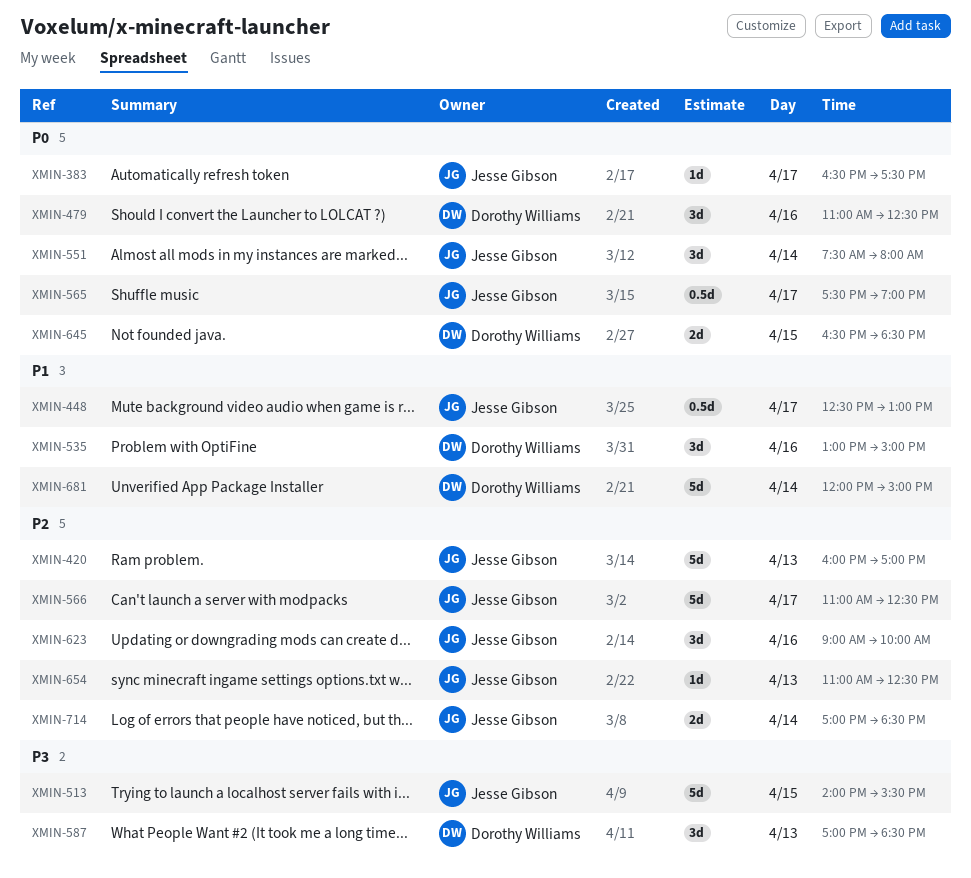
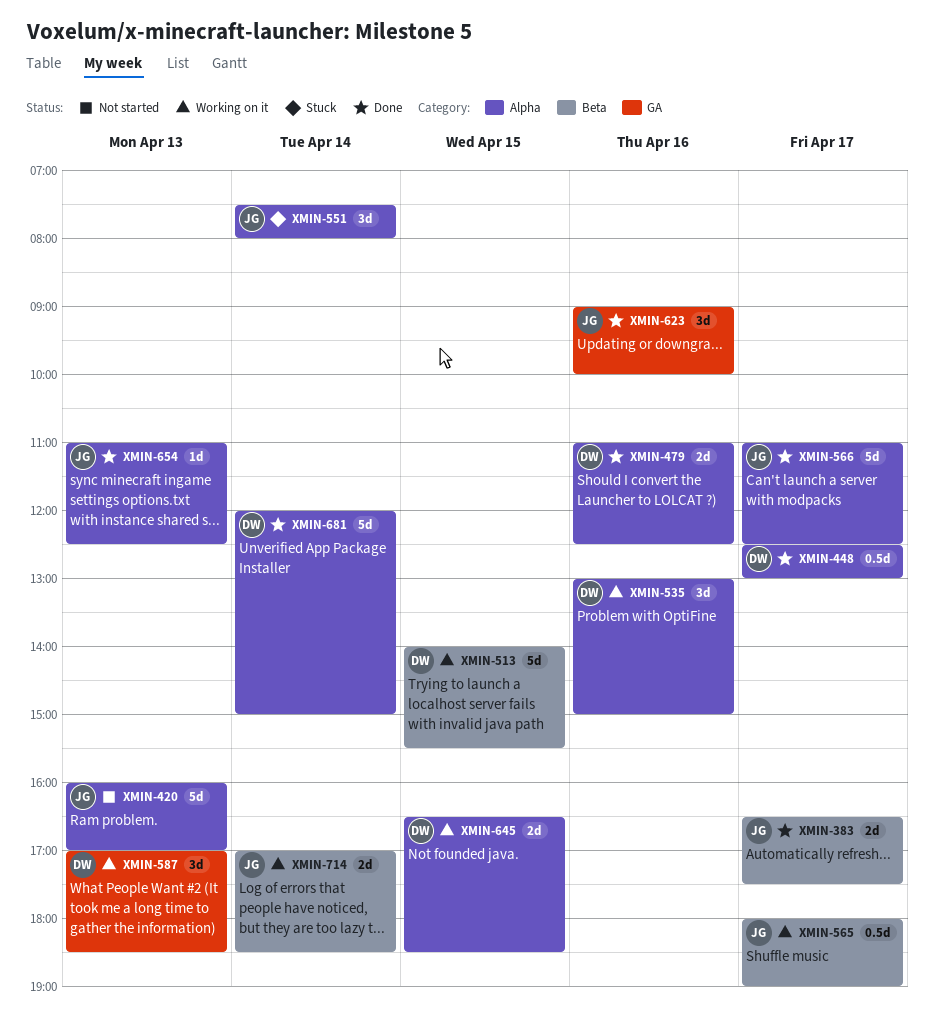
XMIN-383, estimate: 1d -> 2d
XMIN-448, owner: Jesse Gibson -> Dorothy Williams
XMIN-479, estimate: 3d -> 2d
XMIN-513, owner: Jesse Gibson -> Dorothy Williams
XMIN-565, begins: 17:30 -> 18:00

